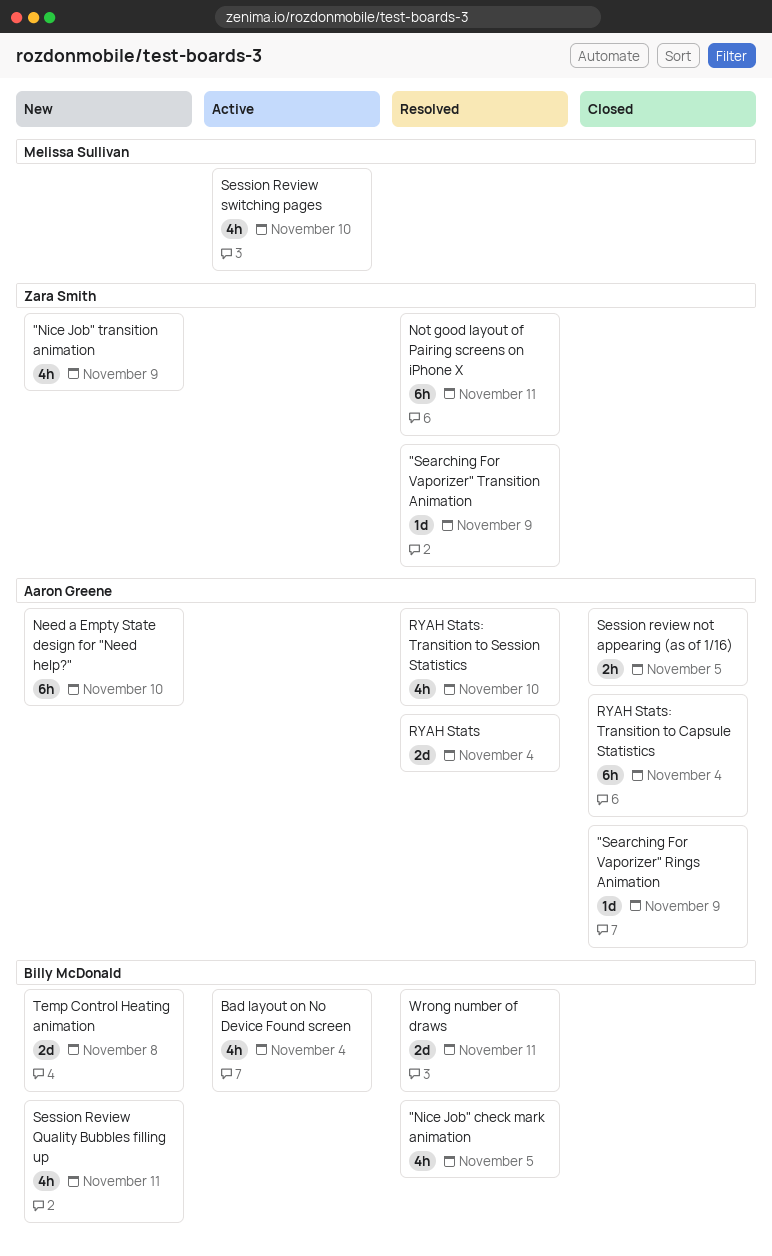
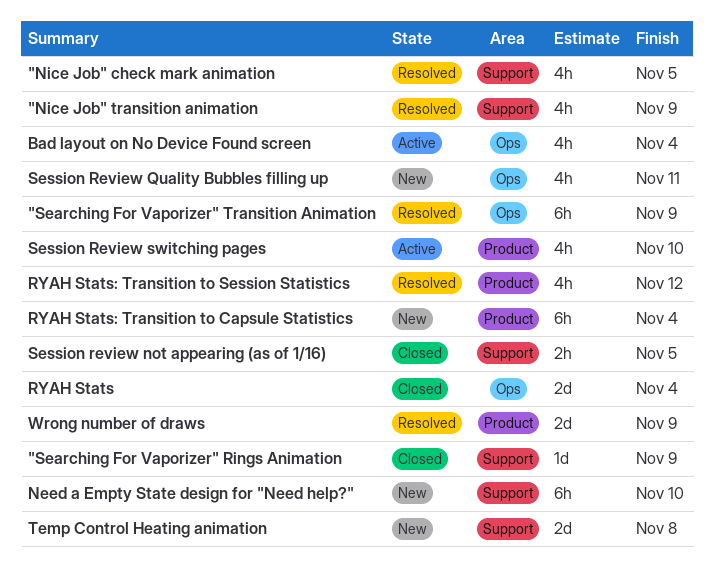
"Nice Job" transition animation, status: New -> Resolved
"Searching For Vaporizer" Transition Animation, estimate: 1d -> 6h
Not good layout of Pairing screens on iPhone X: present -> none
RYAH Stats, status: Resolved -> Closed
RYAH Stats: Transition to Capsule Statistics, status: Closed -> New
RYAH Stats: Transition to Session Statistics, due: Nov 10 -> Nov 12
Wrong number of draws, due: Nov 11 -> Nov 9

